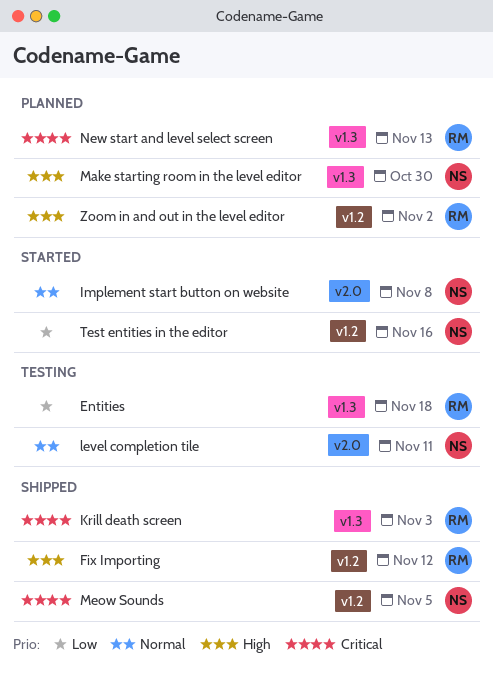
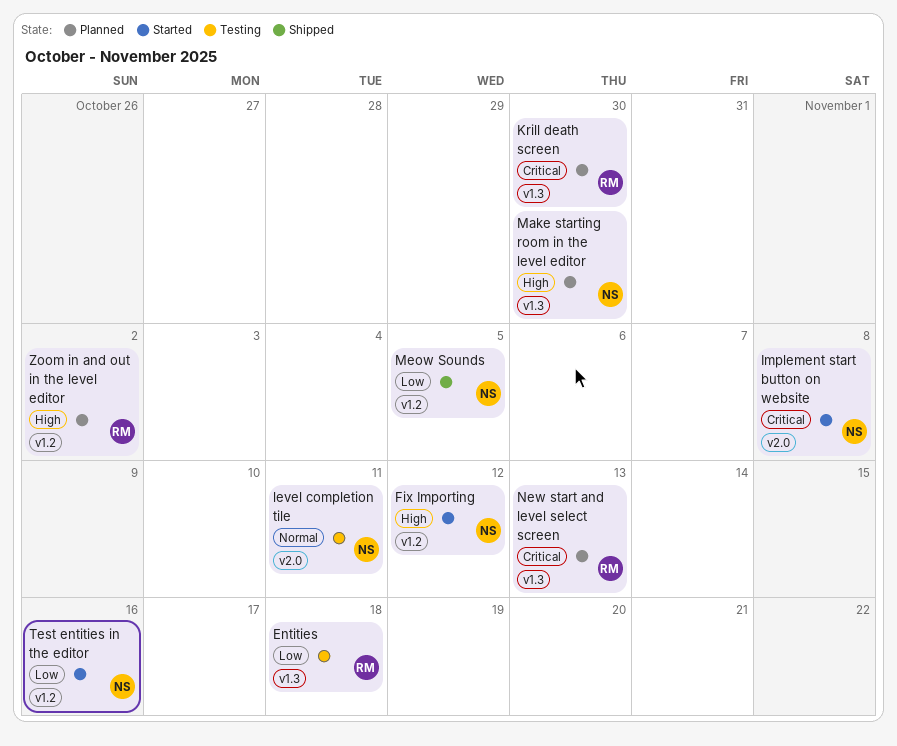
Fix Importing, status: Shipped -> Started
Fix Importing, owner: RM -> NS
Implement start button on website, priority: Normal -> Critical
Krill death screen, status: Shipped -> Planned
Krill death screen, due: Nov 3 -> Oct 30
Meow Sounds, priority: Critical -> Low

